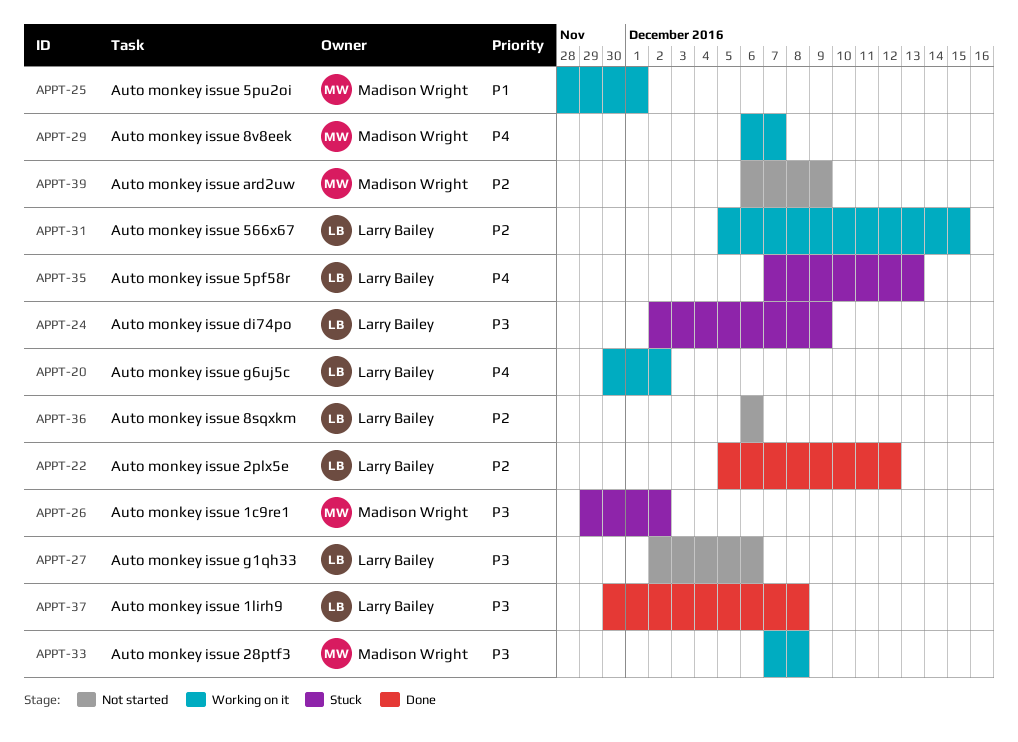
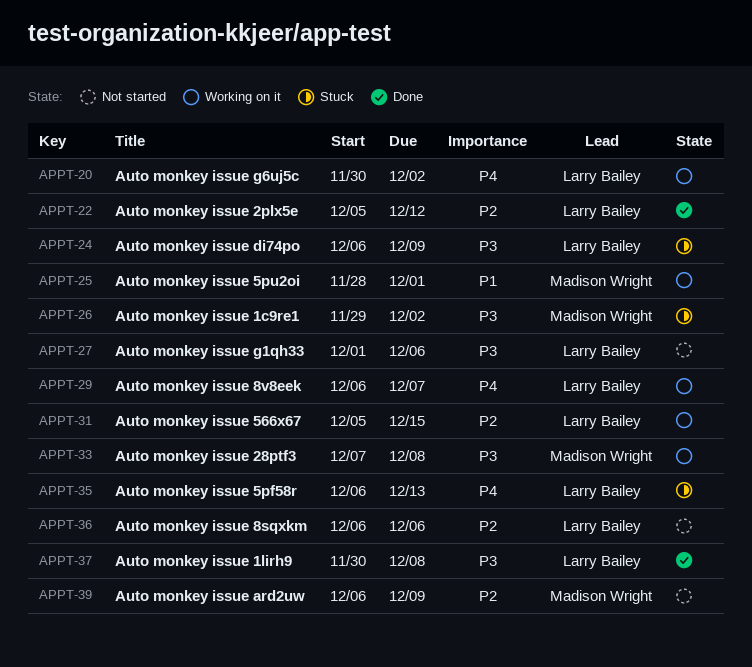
APPT-24, start: Dec 2 -> Dec 6
APPT-27, start: Dec 2 -> Dec 1
APPT-29, owner: Madison Wright -> Larry Bailey
APPT-35, start: Dec 7 -> Dec 6

